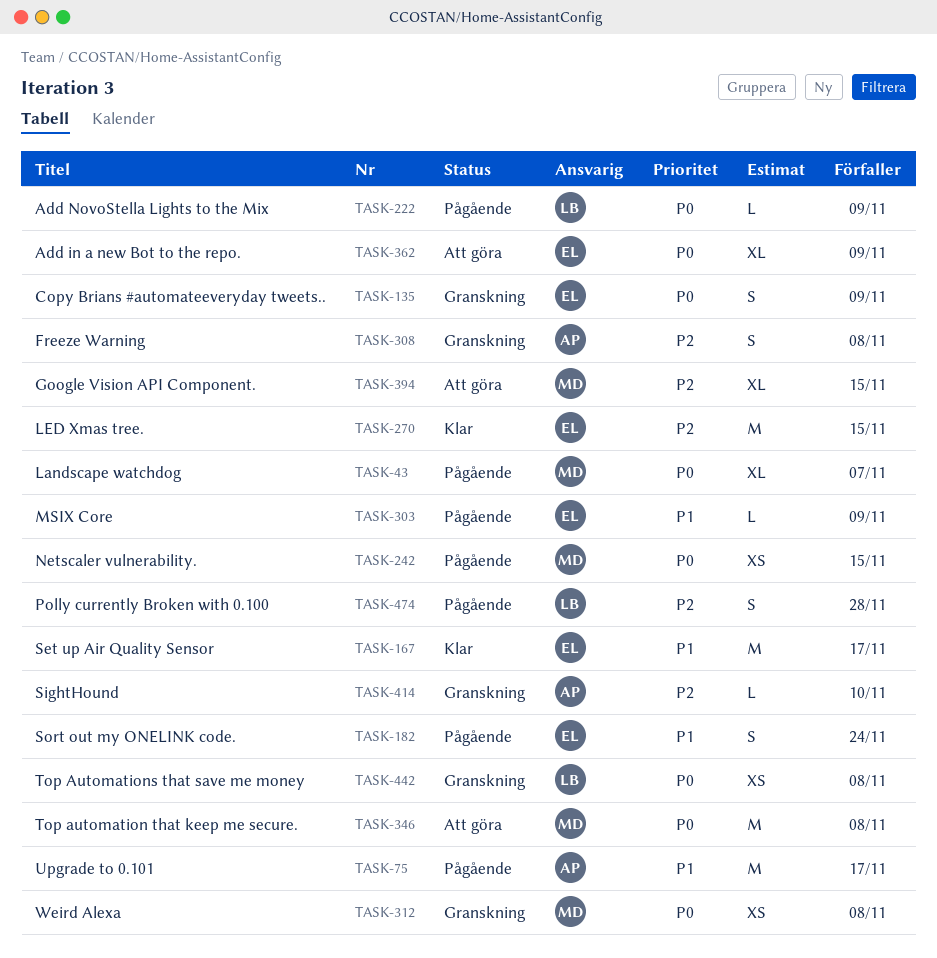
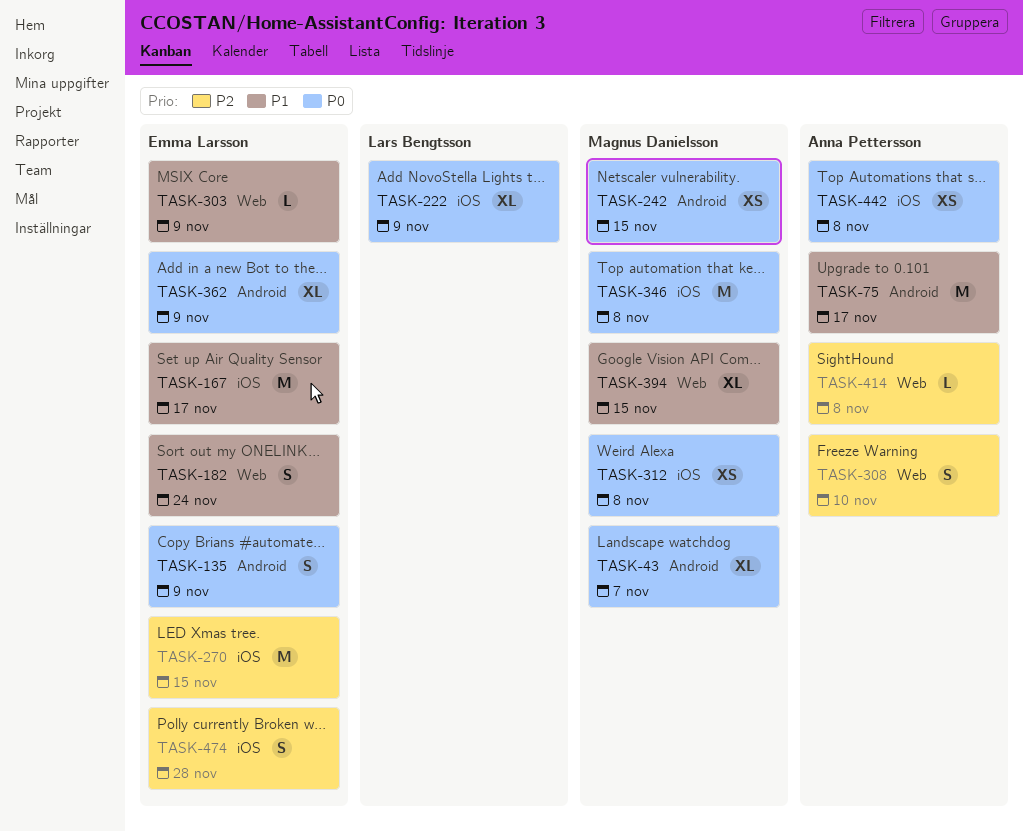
TASK-222, estimate: L -> XL
TASK-308, due: Nov 8 -> Nov 10
TASK-394, priority: P2 -> P1
TASK-414, due: Nov 10 -> Nov 8
TASK-442, owner: Lars Bengtsson -> Anna Pettersson
TASK-474, owner: Lars Bengtsson -> Emma Larsson

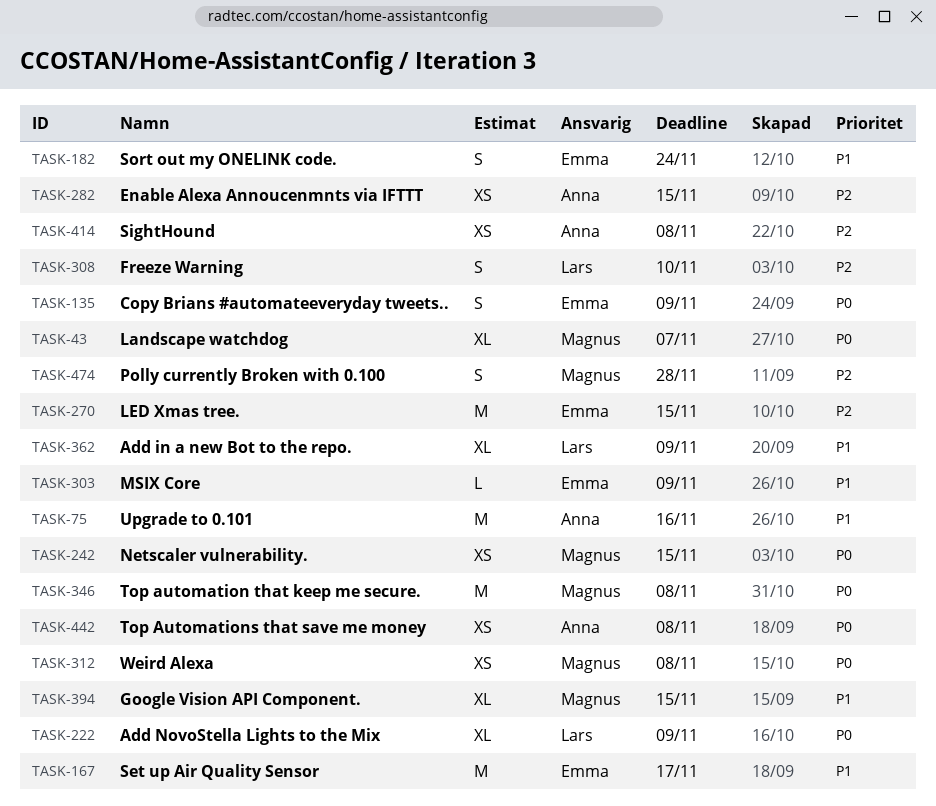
TASK-75, due: Nov 17 -> Nov 16
TASK-282: none -> present
TASK-308, owner: Anna Pettersson -> Lars Bengtsson
TASK-362, owner: Emma Larsson -> Lars Bengtsson
TASK-362, priority: P0 -> P1
TASK-414, estimate: L -> XS
TASK-474, owner: Emma Larsson -> Magnus Danielsson

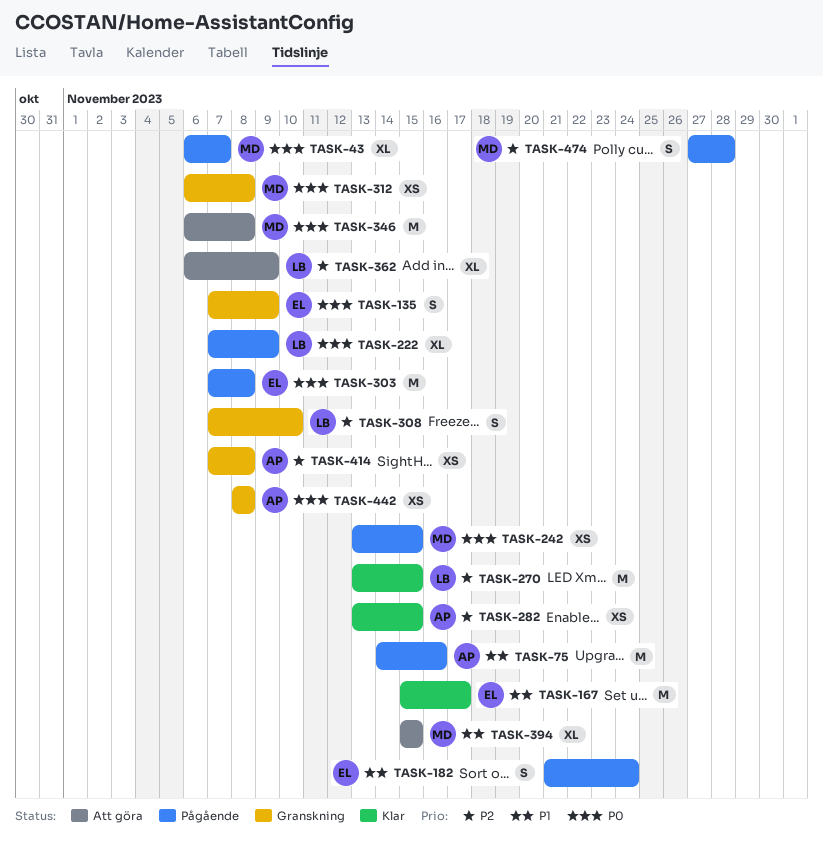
TASK-270, owner: Emma -> Lars
TASK-303, priority: P1 -> P0
TASK-303, estimate: L -> M
TASK-303, due: Nov 9 -> Nov 8
TASK-362, priority: P1 -> P2

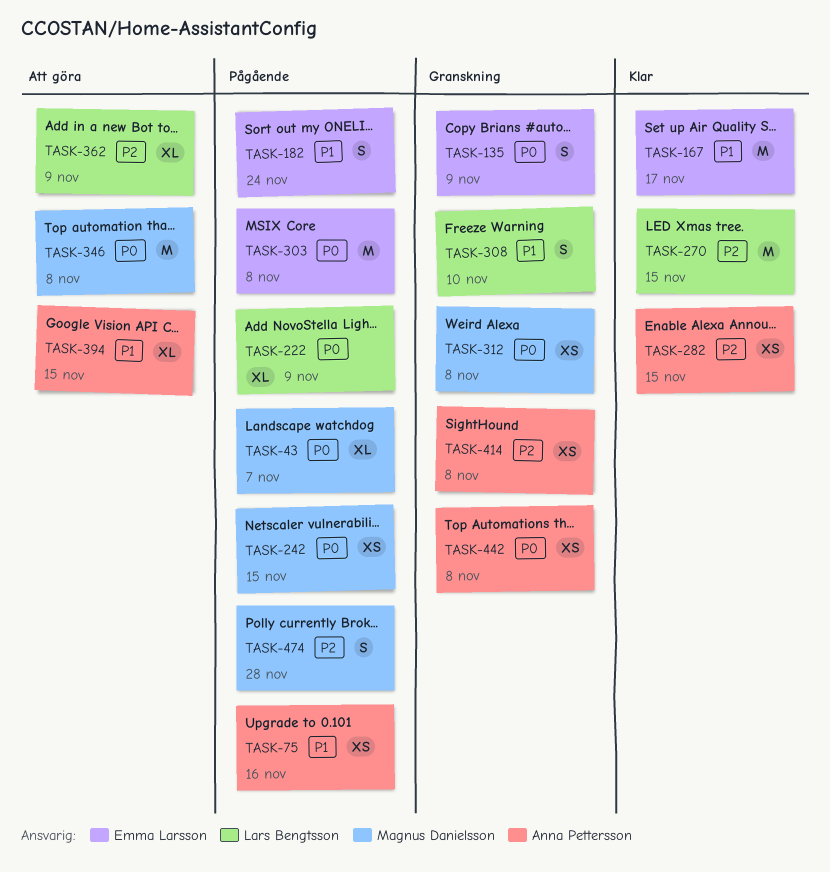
TASK-75, estimate: M -> XS
TASK-308, priority: P2 -> P1
TASK-394, owner: Magnus Danielsson -> Anna Pettersson

